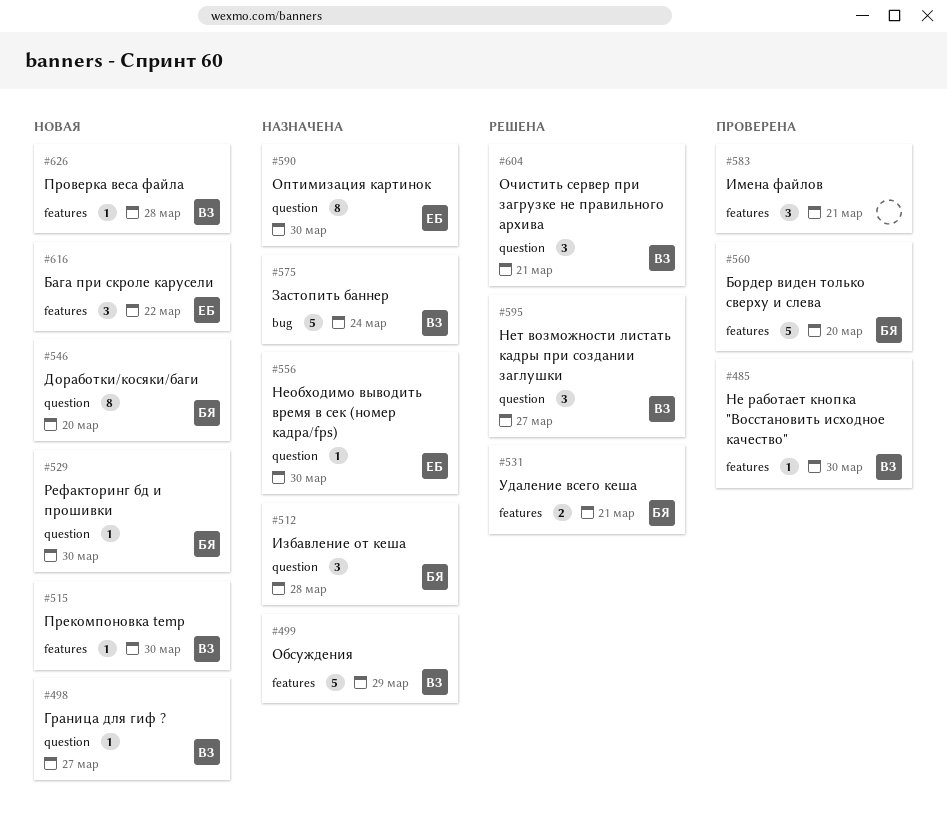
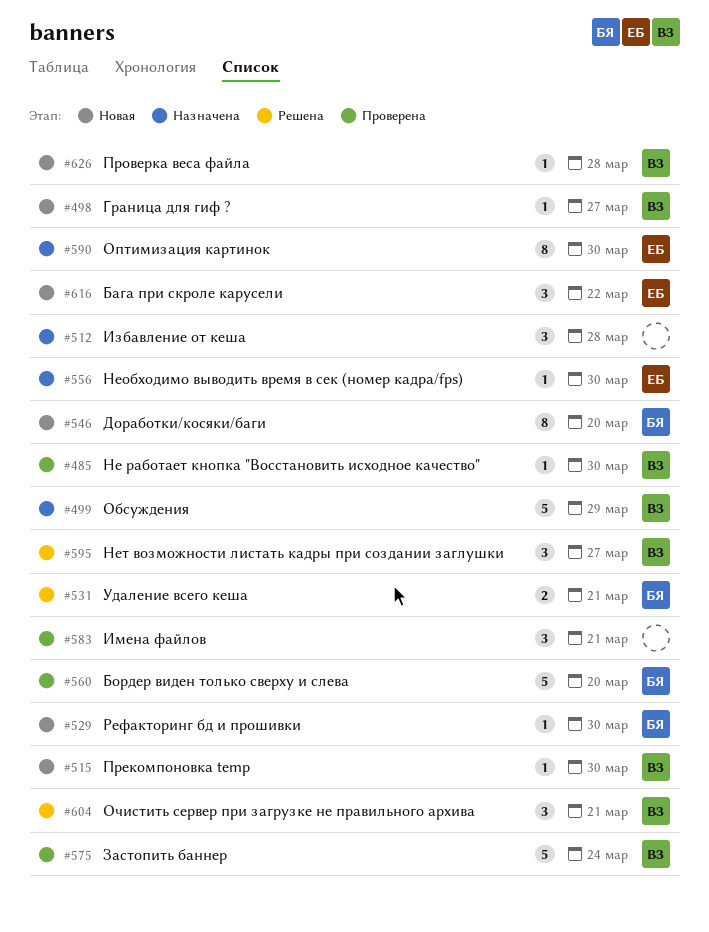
#512, owner: БЯ -> none
#575, status: Назначена -> Проверена

